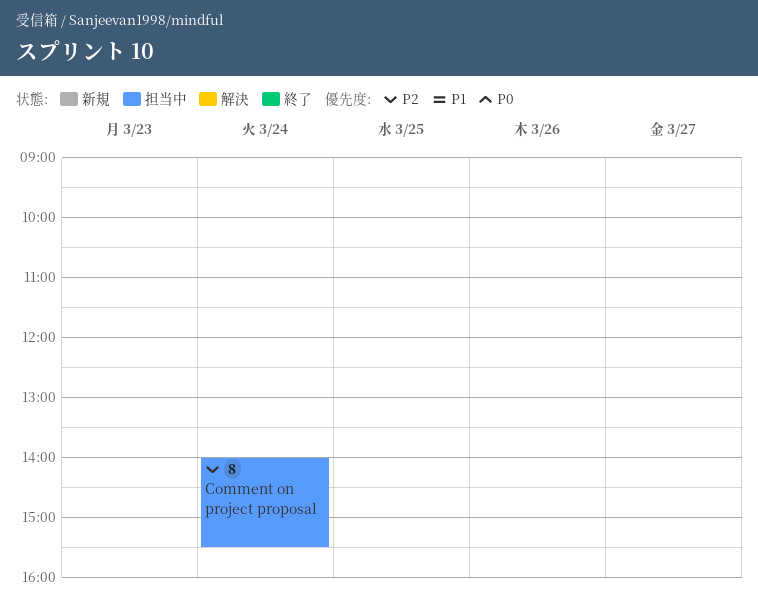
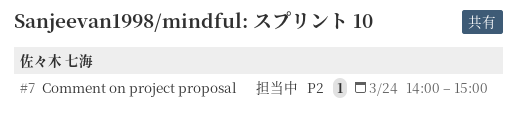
Comment on project proposal, estimate: 8 -> 1
Comment on project proposal, ends: 15:30 -> 15:00

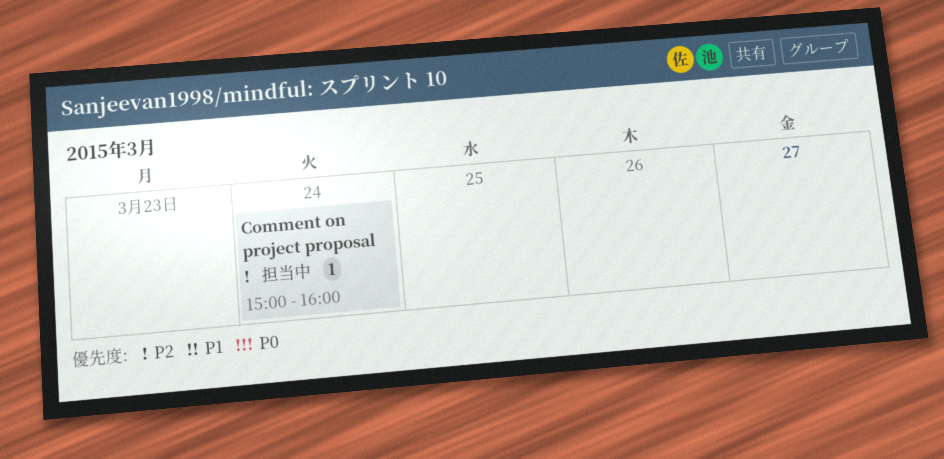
Comment on project proposal, begins: 14:00 -> 15:00
Comment on project proposal, ends: 15:00 -> 16:00

